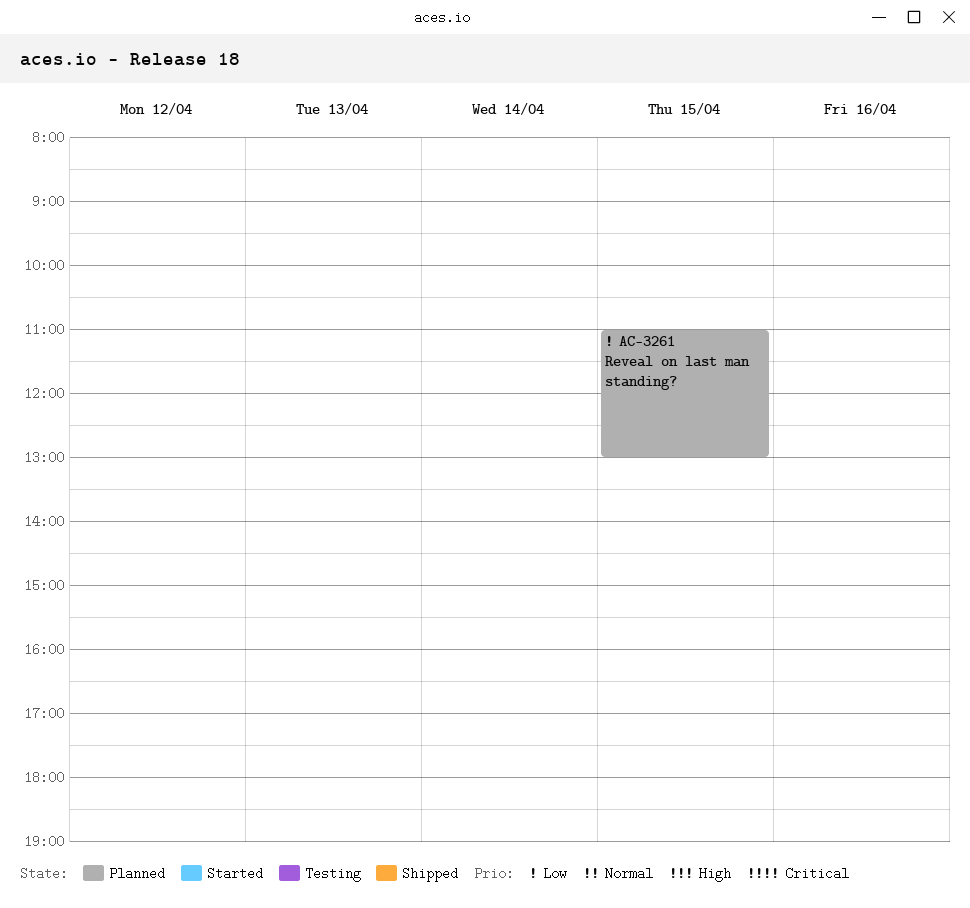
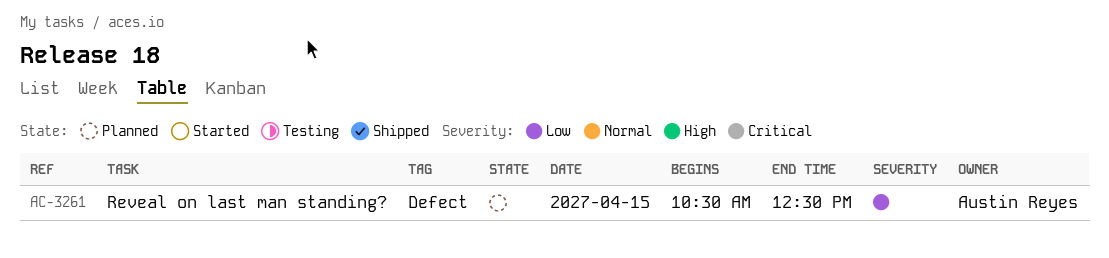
AC-3261, begins: 11:00 -> 10:30
AC-3261, ends: 13:00 -> 12:30

